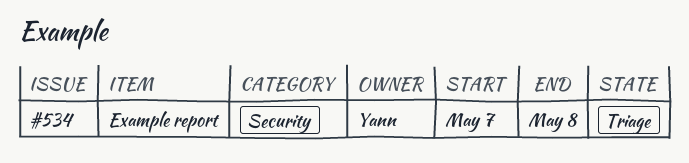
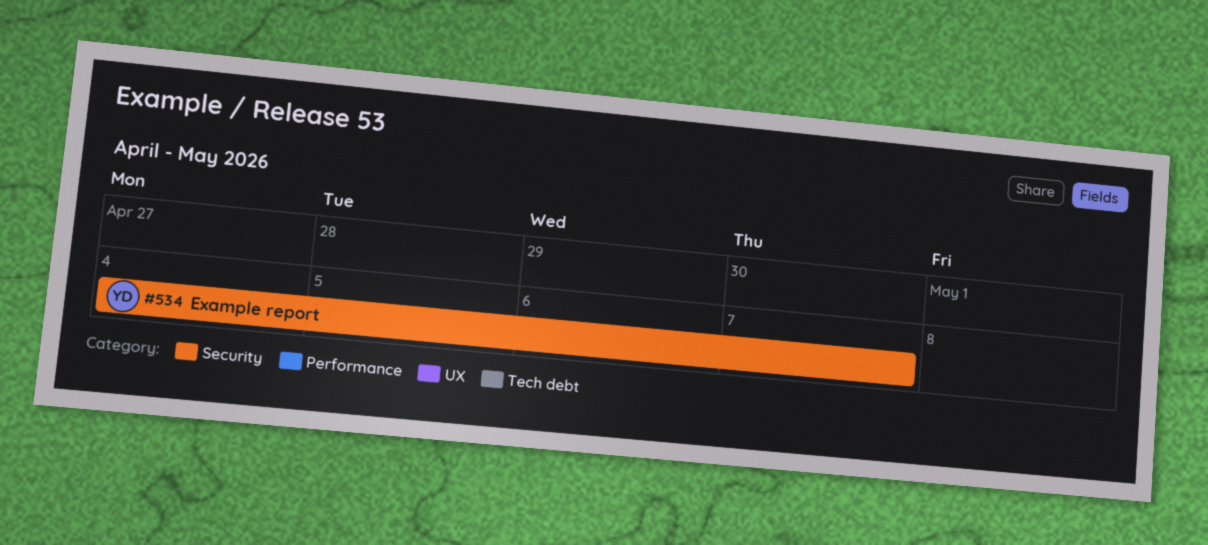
#534, start: May 7 -> May 4
#534, due: May 8 -> May 7

